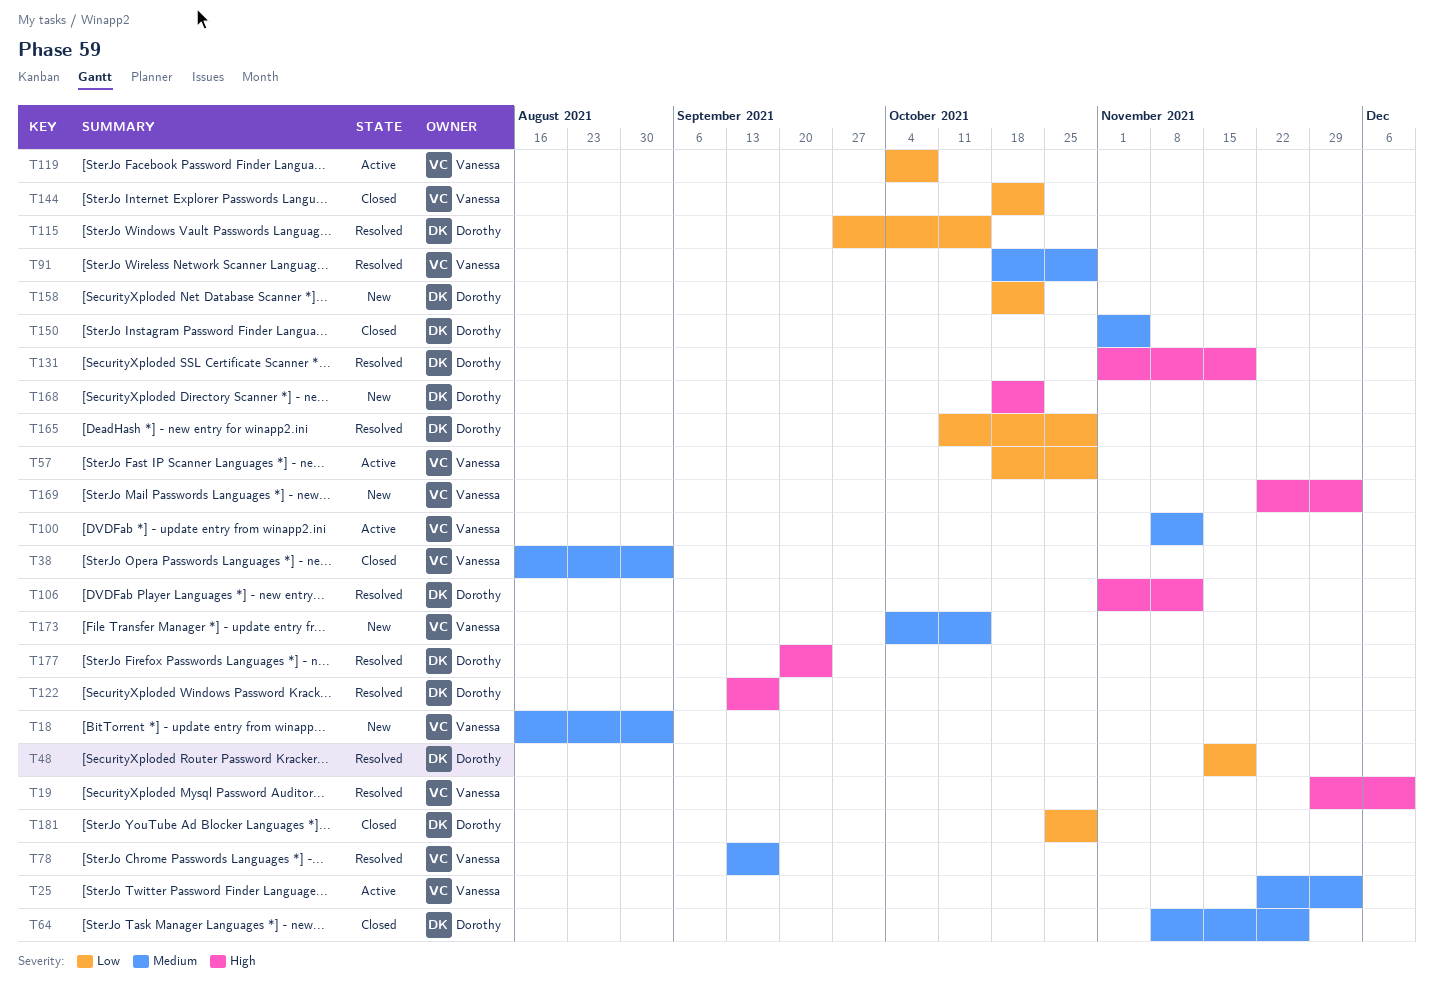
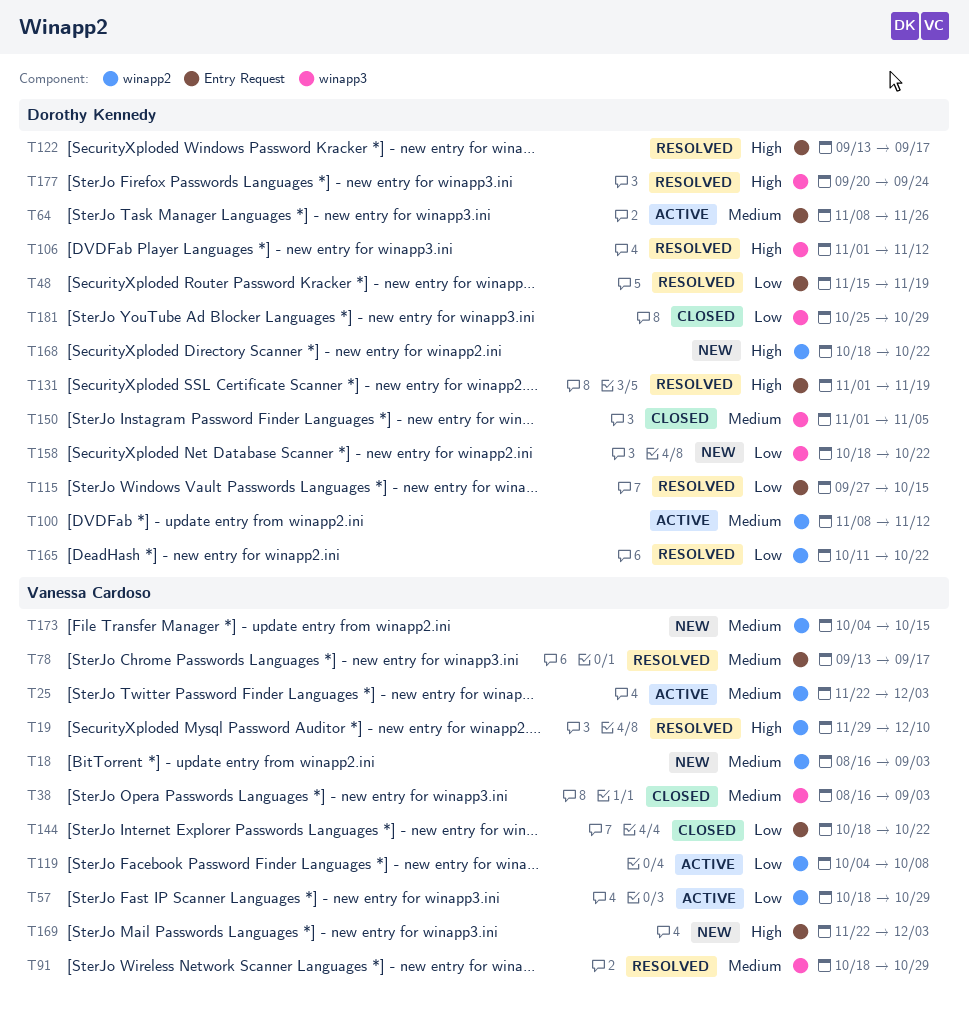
T64, status: Closed -> Active
T100, owner: Vanessa Cardoso -> Dorothy Kennedy
T165, due: Oct 29 -> Oct 22

